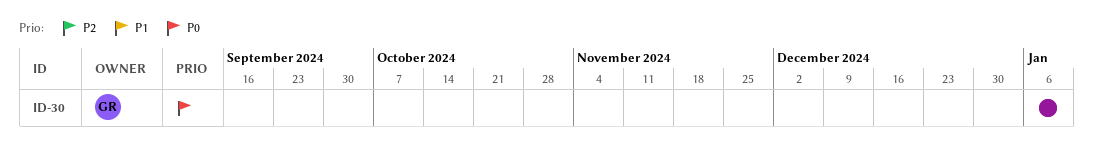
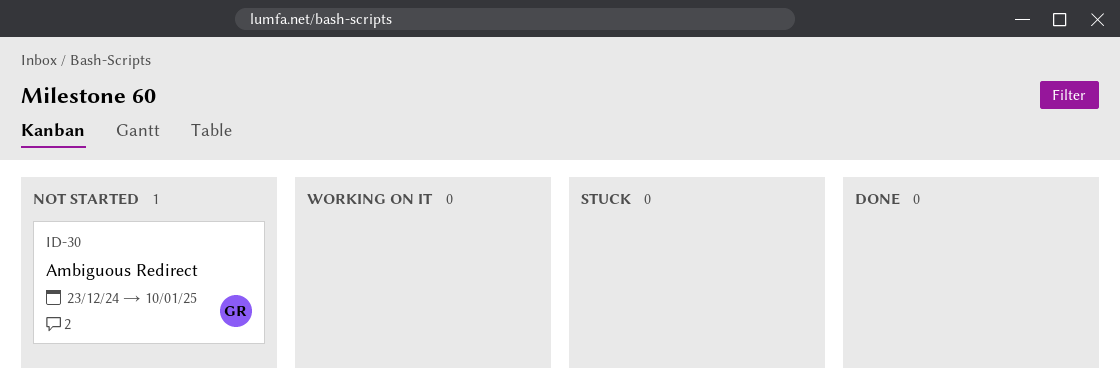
ID-30, start: Jan 6 -> Dec 23

